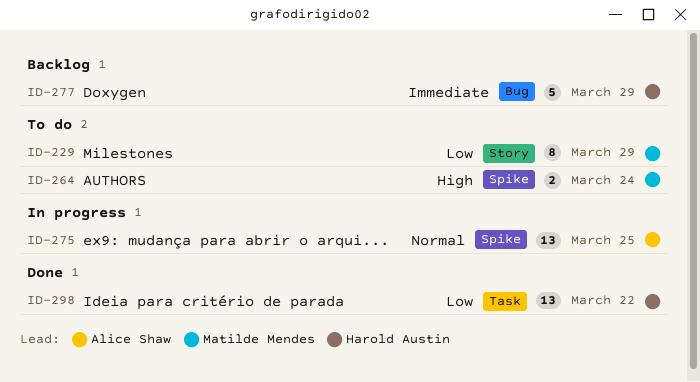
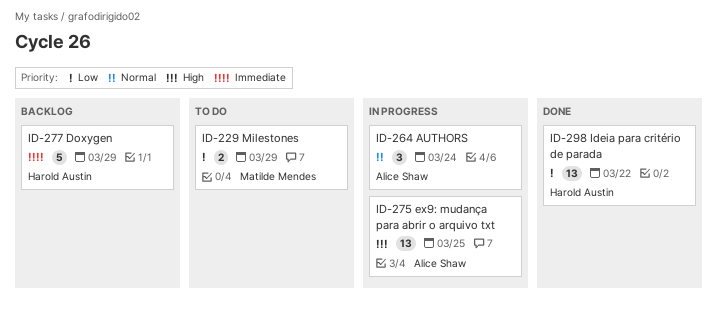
ID-229, estimate: 8 -> 2
ID-264, status: To do -> In progress
ID-264, owner: Matilde Mendes -> Alice Shaw
ID-264, priority: High -> Normal
ID-264, estimate: 2 -> 3
ID-275, priority: Normal -> High

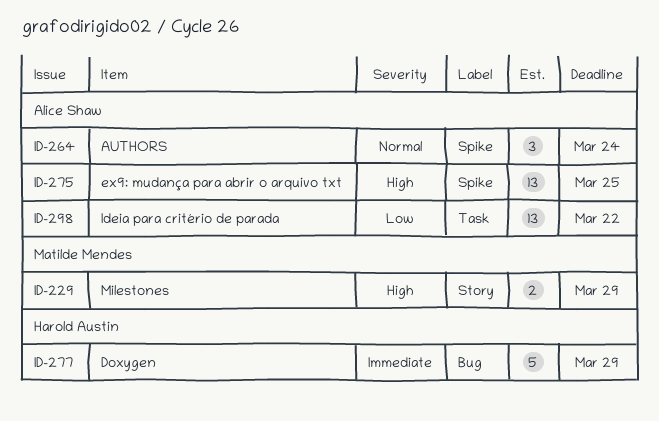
ID-229, priority: Low -> High
ID-298, owner: Harold Austin -> Alice Shaw

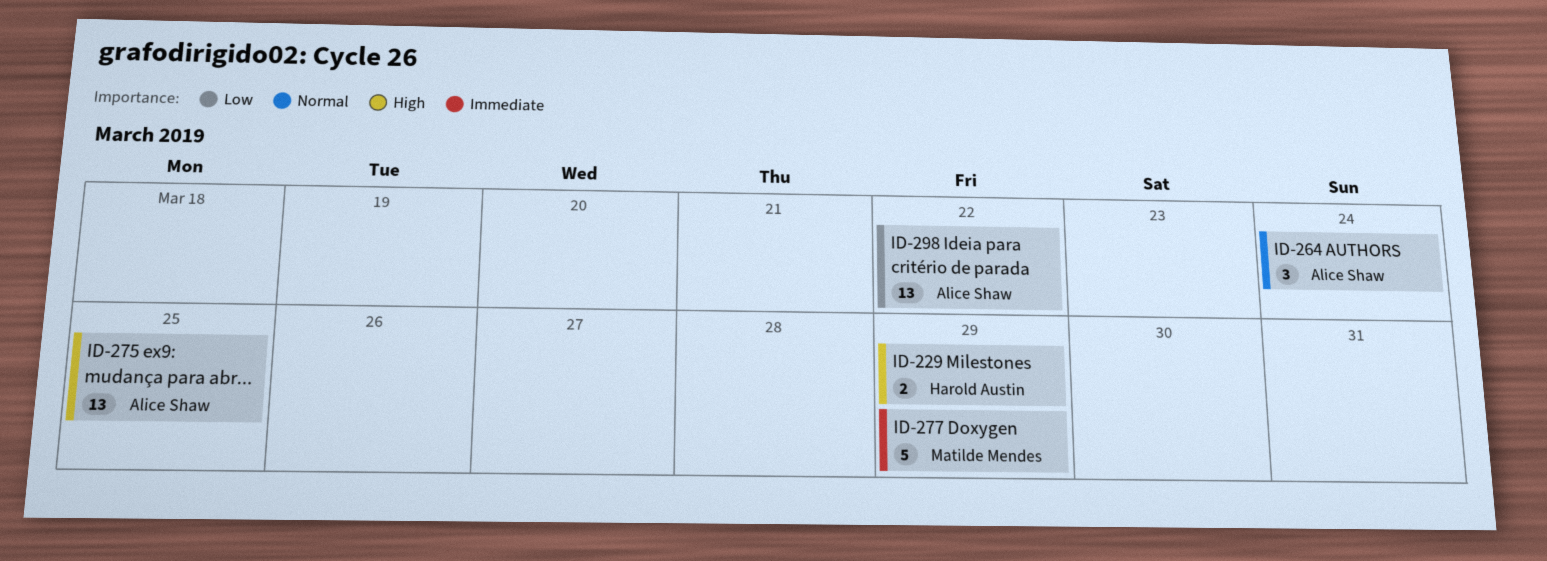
ID-229, owner: Matilde Mendes -> Harold Austin
ID-277, owner: Harold Austin -> Matilde Mendes

